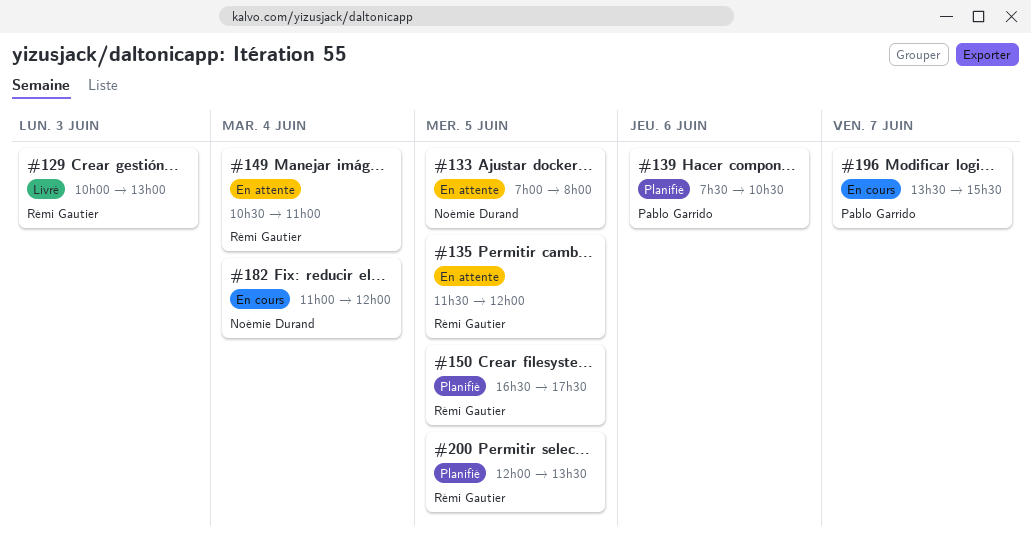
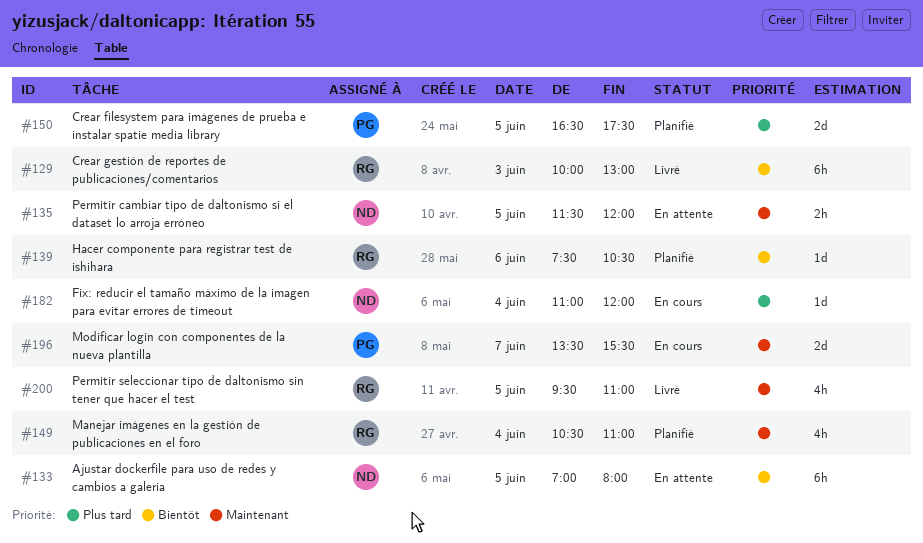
#135, owner: Rémi Gautier -> Noémie Durand
#139, owner: Pablo Garrido -> Rémi Gautier
#149, status: En attente -> Planifié
#150, owner: Rémi Gautier -> Pablo Garrido
#200, status: Planifié -> Livré
#200, begins: 12:00 -> 09:30
#200, ends: 13:30 -> 11:00

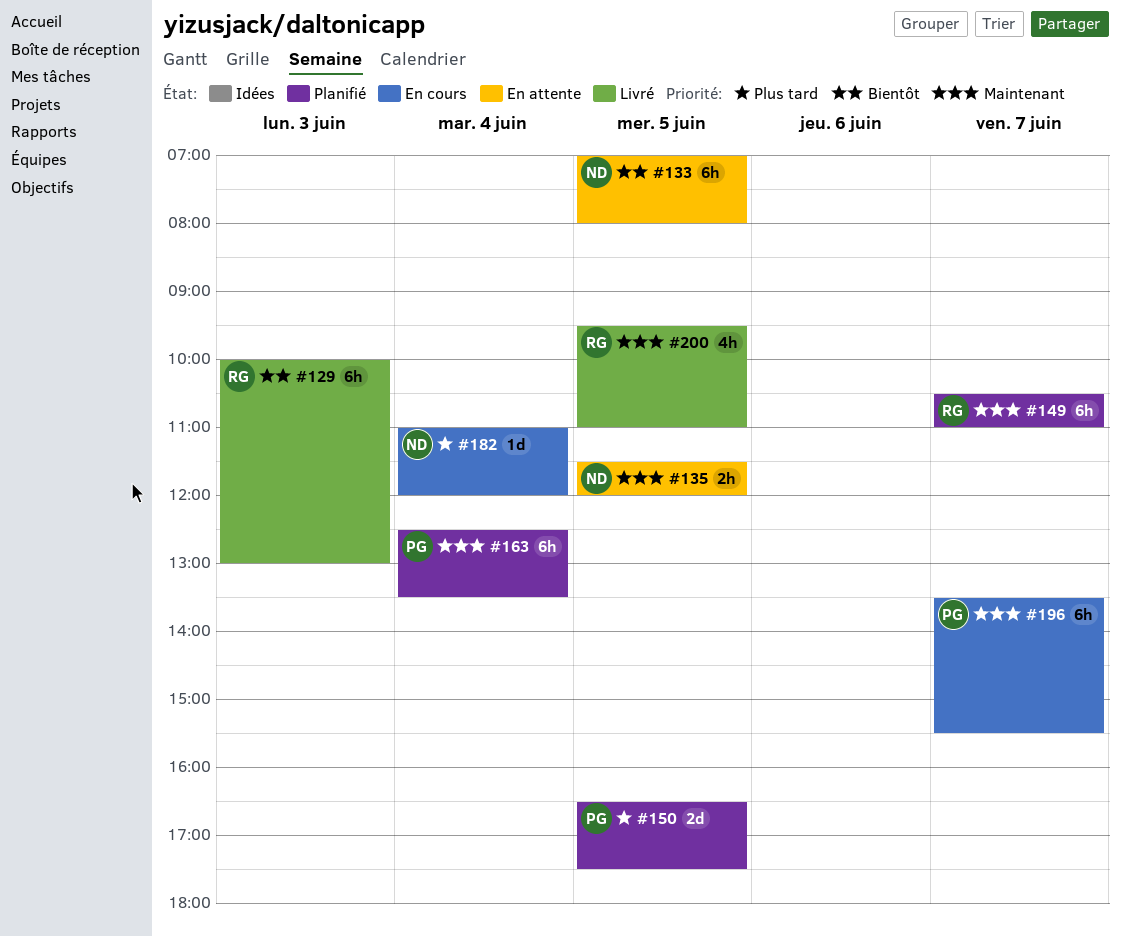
#139: present -> none
#149, estimate: 4h -> 6h
#149, day: Jun 4 -> Jun 7
#163: none -> present
#196, estimate: 2d -> 6h

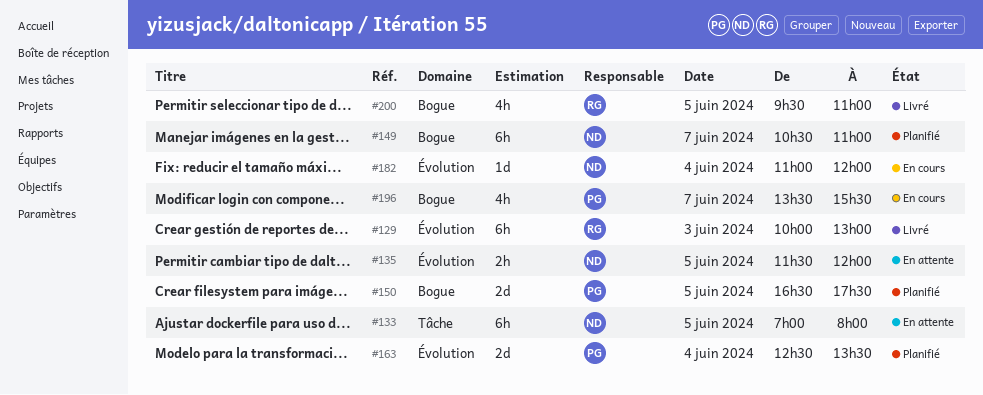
#149, owner: RG -> ND
#163, estimate: 6h -> 2d
#196, estimate: 6h -> 4h

